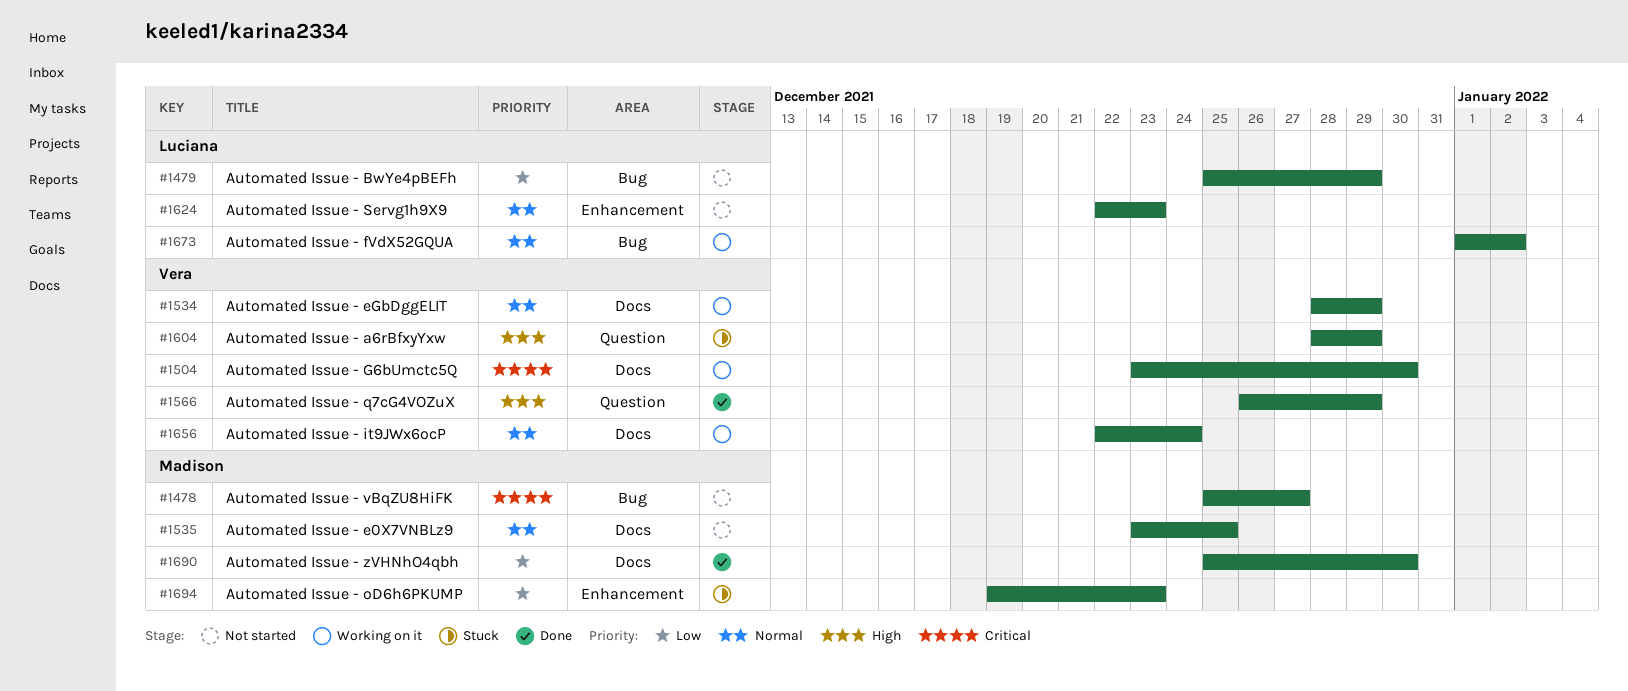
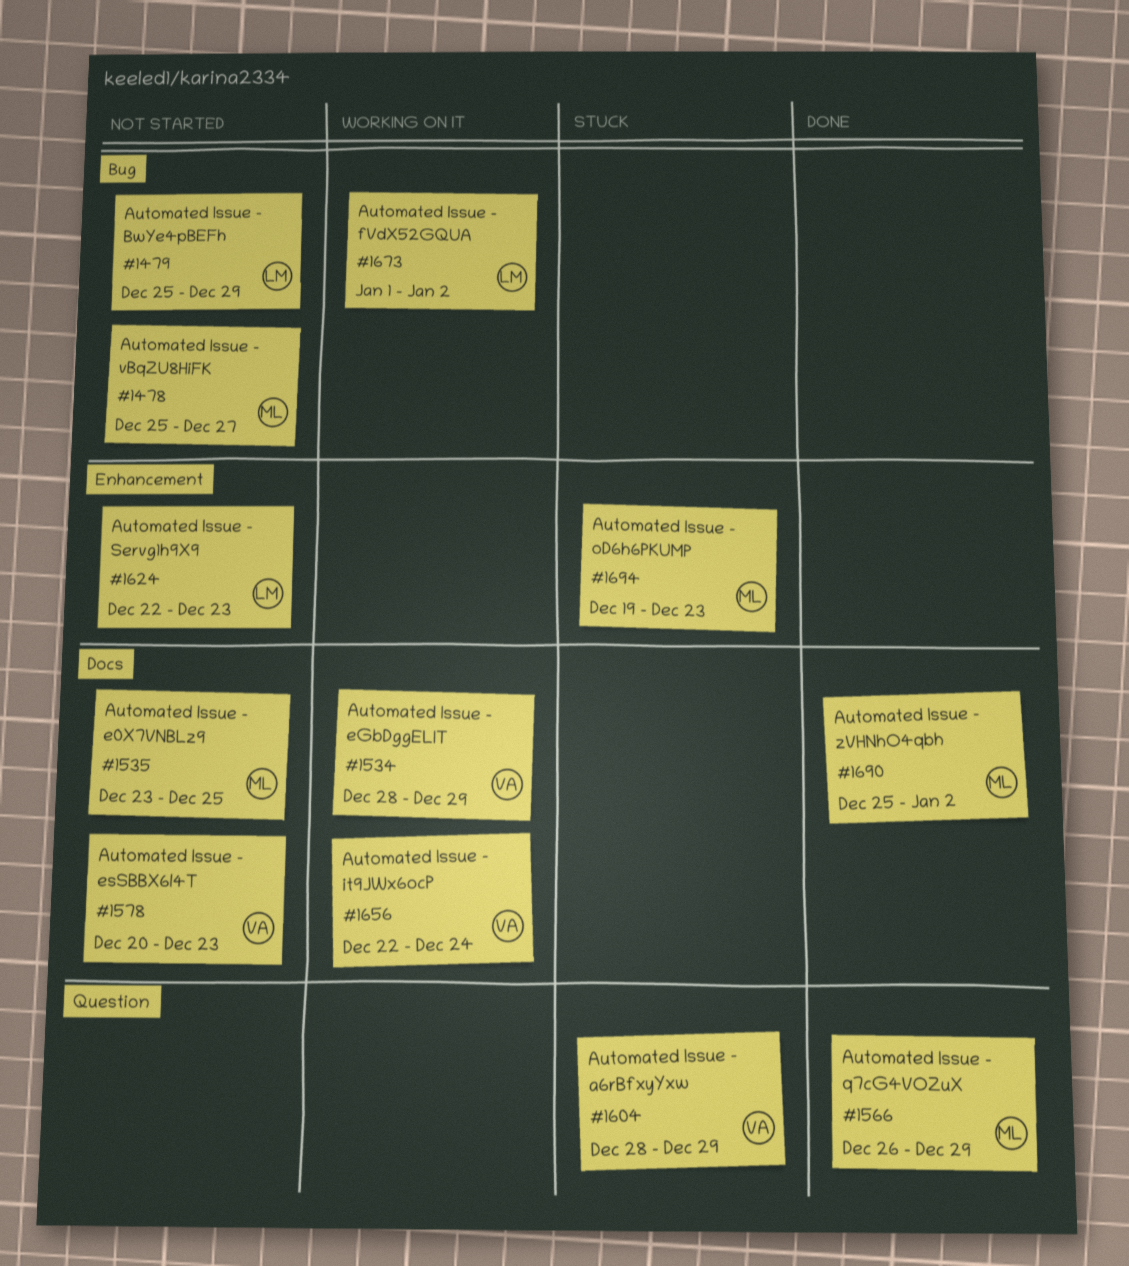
#1504: present -> none
#1566, owner: Vera -> Madison
#1578: none -> present
#1690, due: Dec 30 -> Jan 2

